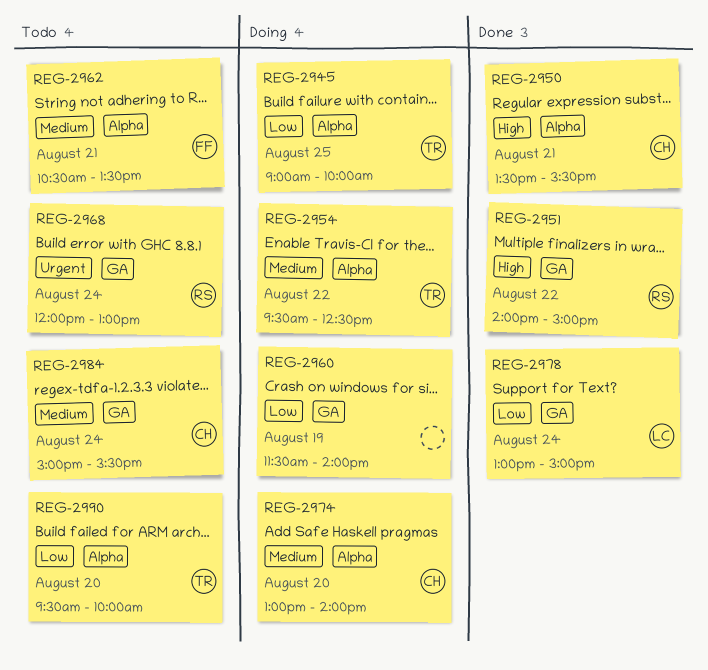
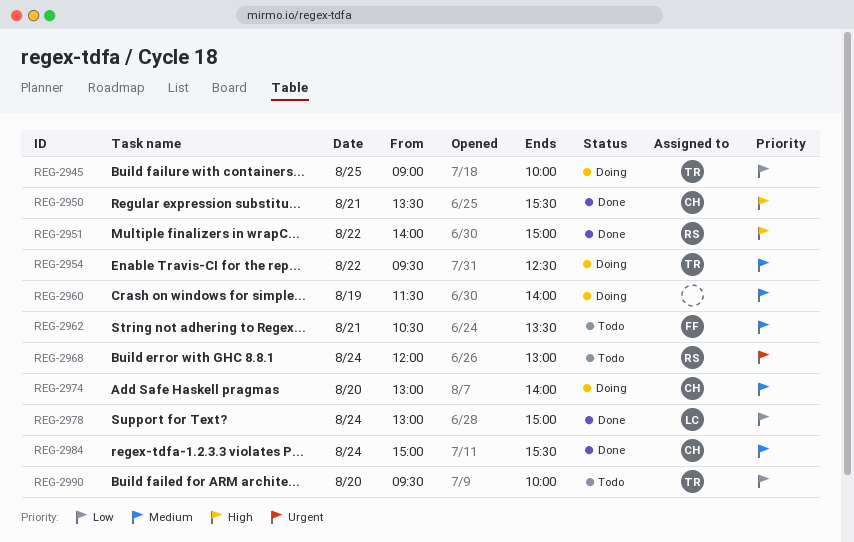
REG-2960, priority: Low -> Medium
REG-2984, status: Todo -> Done

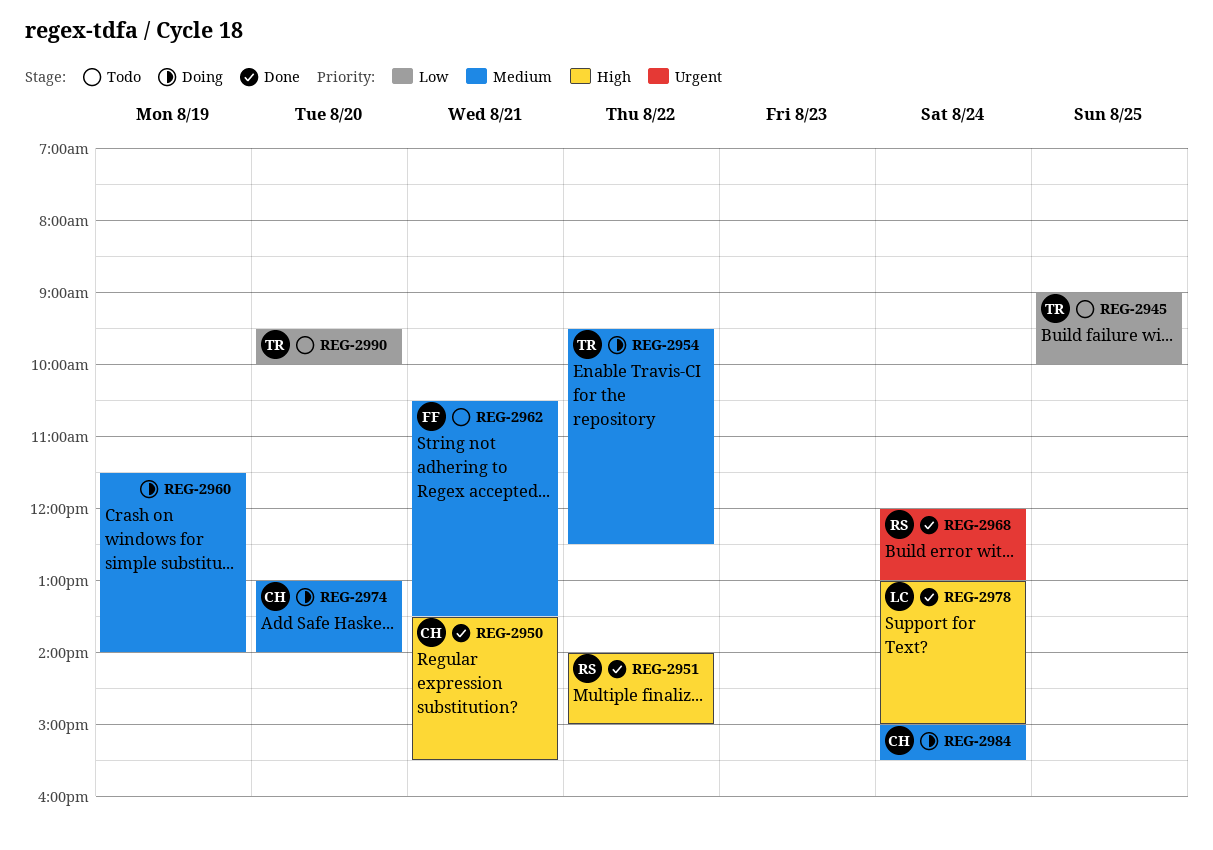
REG-2945, status: Doing -> Todo
REG-2968, status: Todo -> Done
REG-2978, priority: Low -> High
REG-2984, status: Done -> Doing

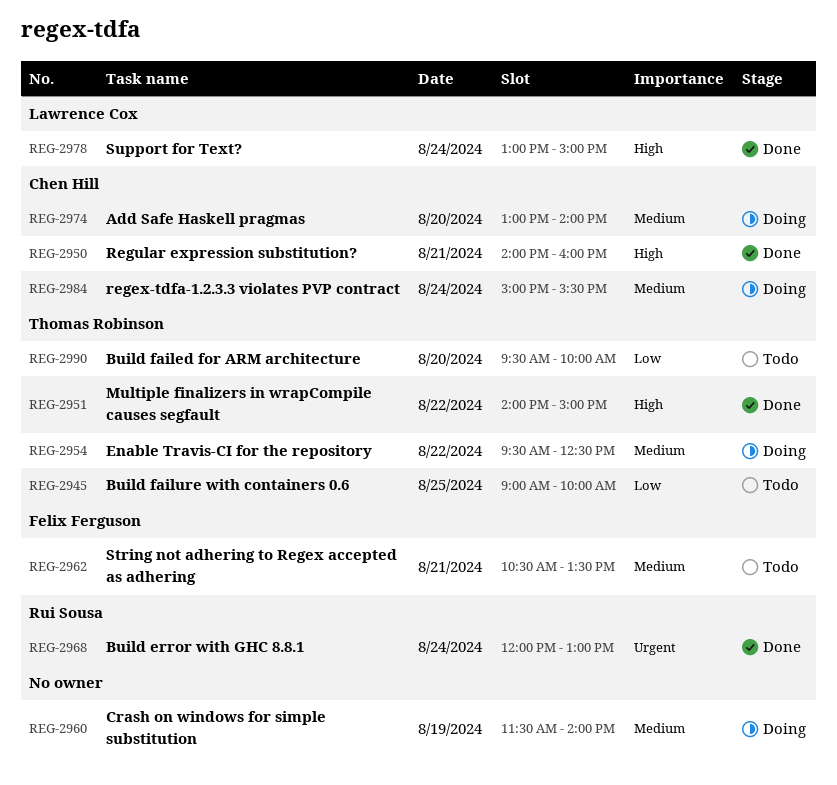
REG-2950, begins: 13:30 -> 14:00
REG-2950, ends: 15:30 -> 16:00
REG-2951, owner: Rui Sousa -> Thomas Robinson

